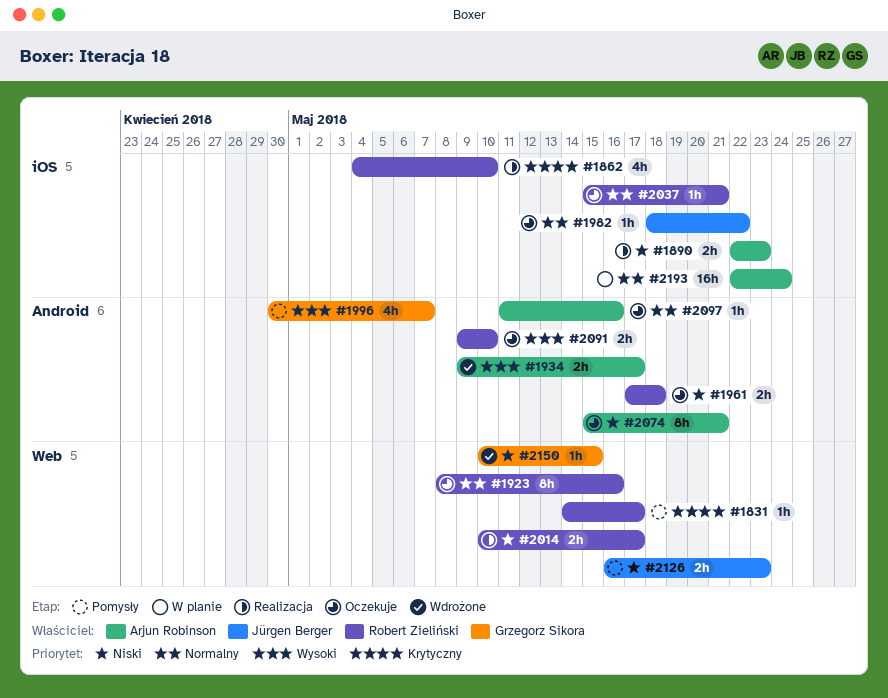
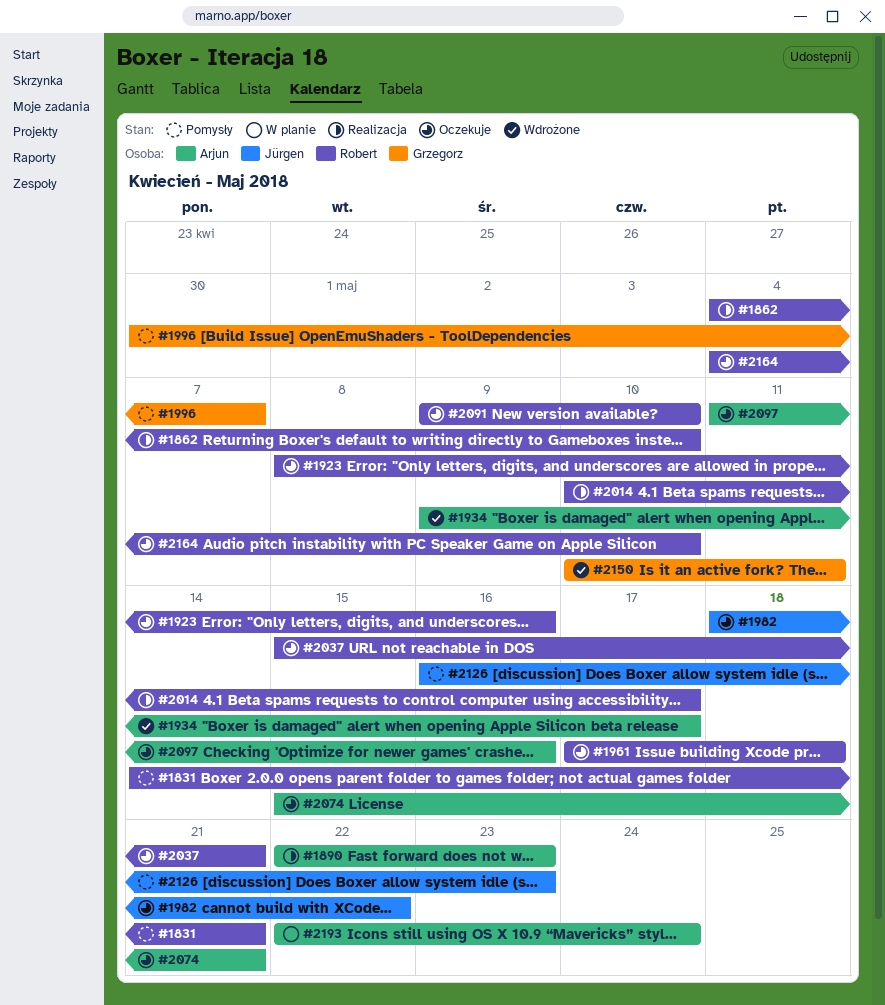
#1831, due: May 17 -> May 21
#2150, due: May 15 -> May 11
#2164: none -> present

